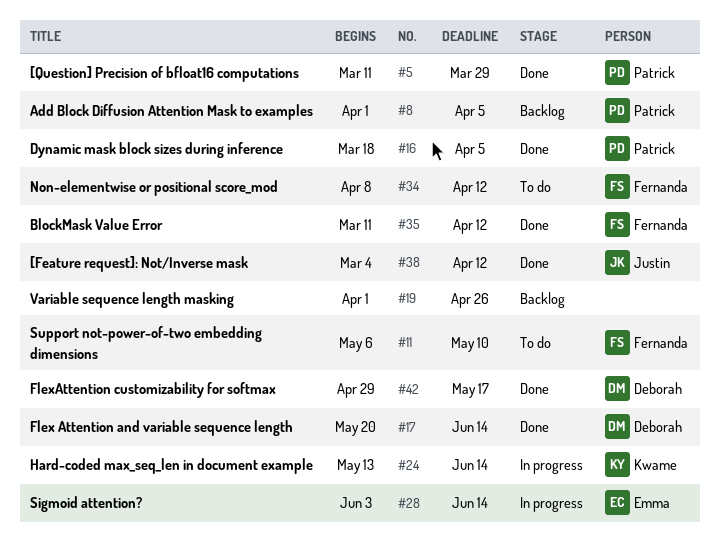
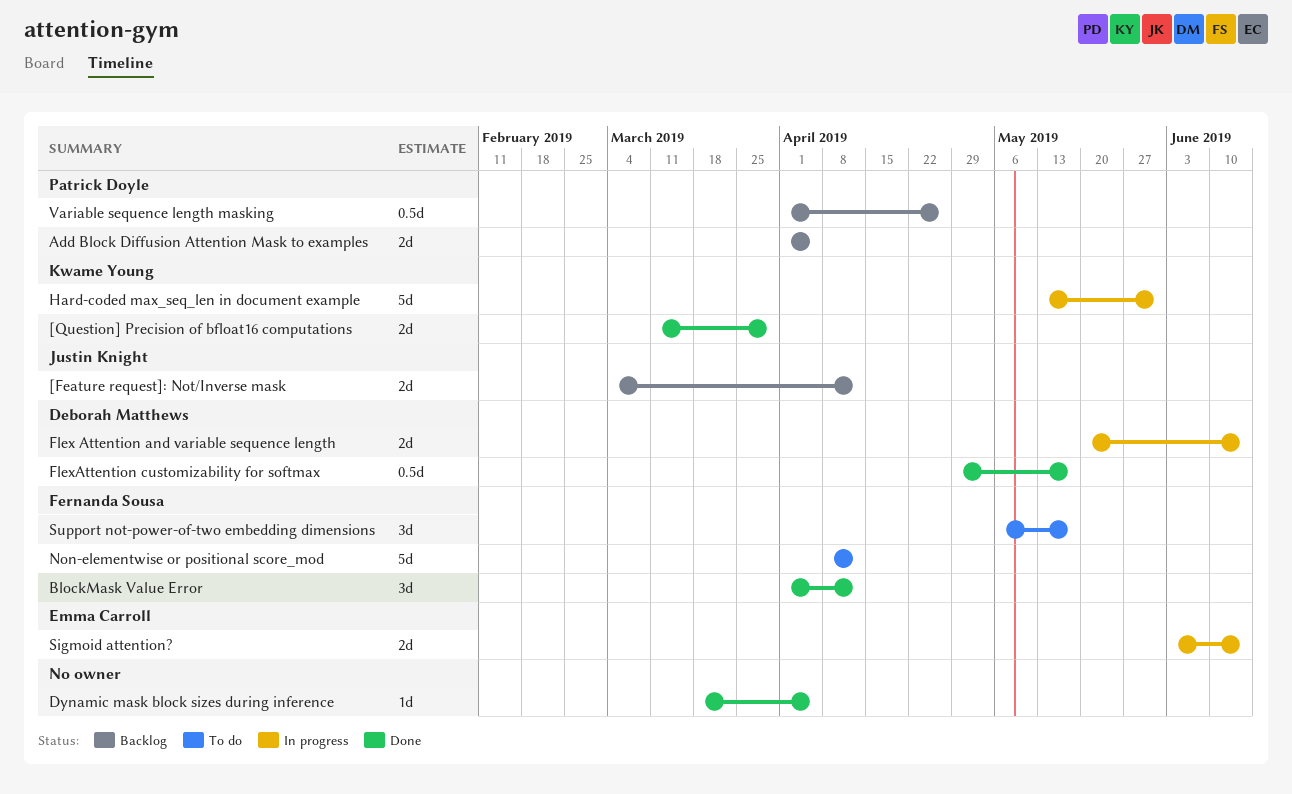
[Feature request]: Not/Inverse mask, status: Done -> Backlog
[Question] Precision of bfloat16 computations, owner: Patrick Doyle -> Kwame Young
BlockMask Value Error, start: Mar 11 -> Apr 1
Dynamic mask block sizes during inference, owner: Patrick Doyle -> none
Flex Attention and variable sequence length, status: Done -> In progress
Hard-coded max_seq_len in document example, due: Jun 14 -> May 31
Support not-power-of-two embedding dimensions, due: May 10 -> May 17
Variable sequence length masking, owner: none -> Patrick Doyle

